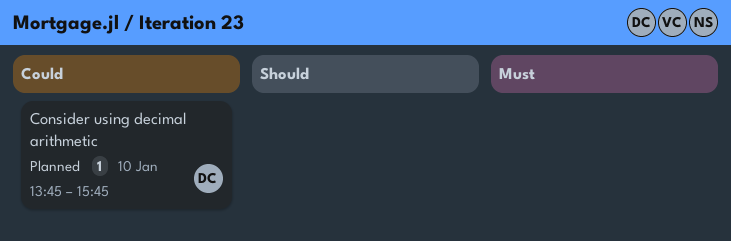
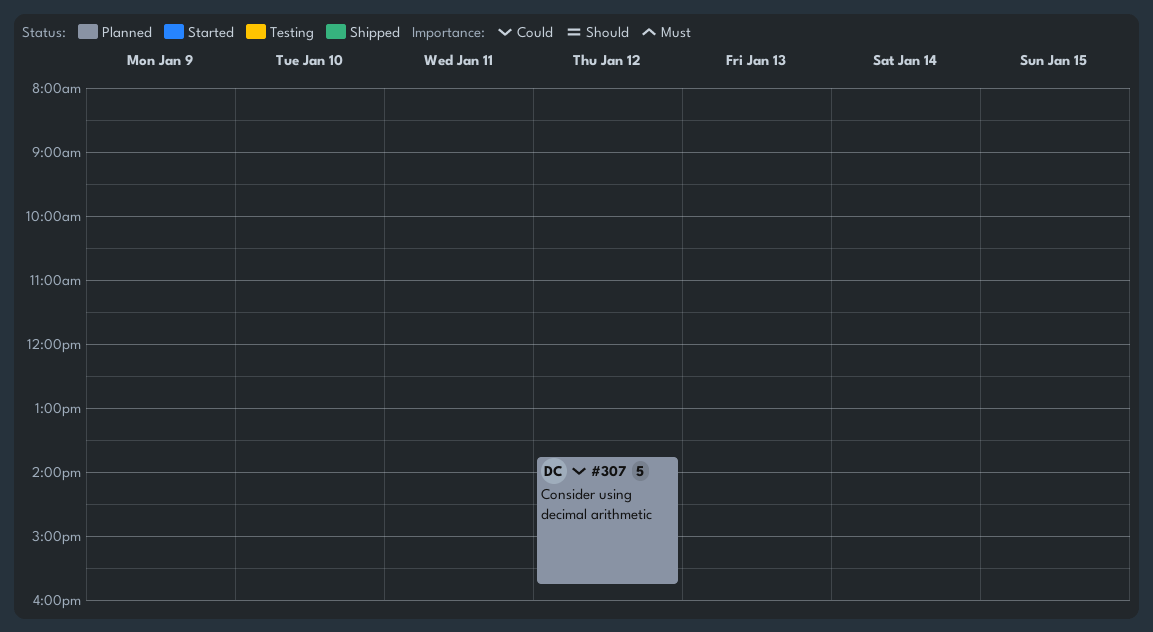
Consider using decimal arithmetic, estimate: 1 -> 5
Consider using decimal arithmetic, day: Jan 10 -> Jan 12

